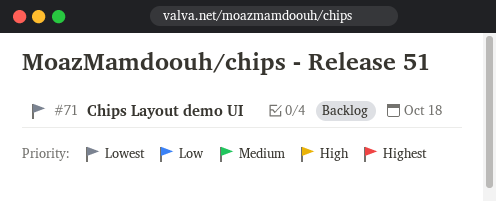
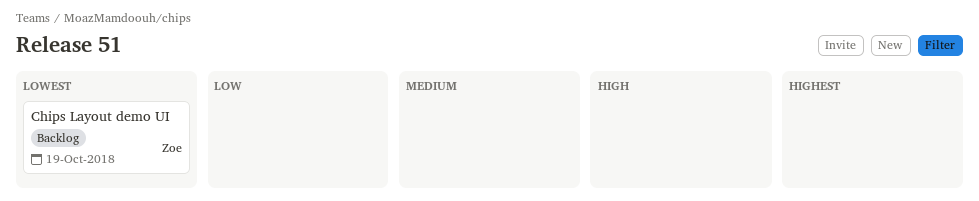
Chips Layout demo UI, due: Oct 18 -> Oct 19

